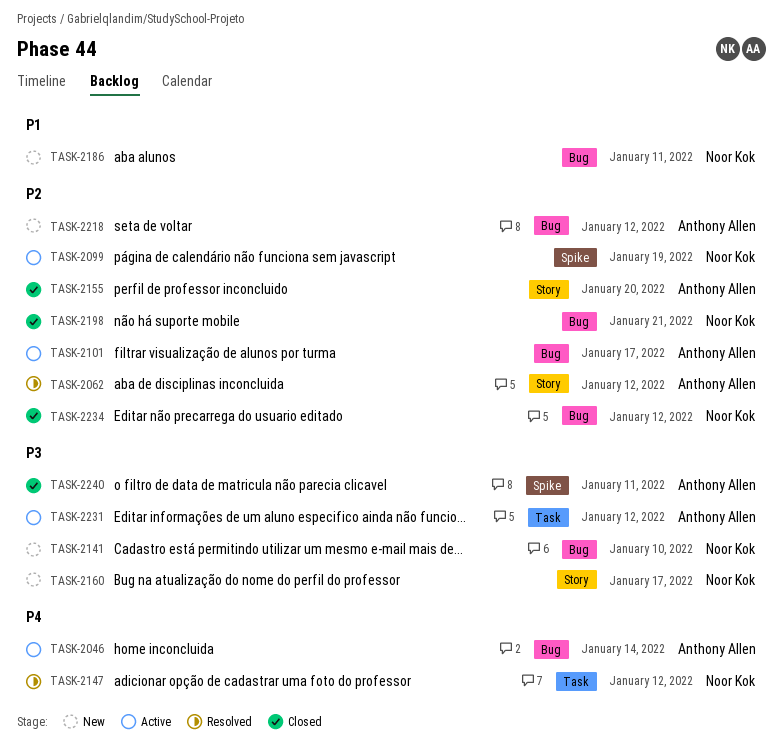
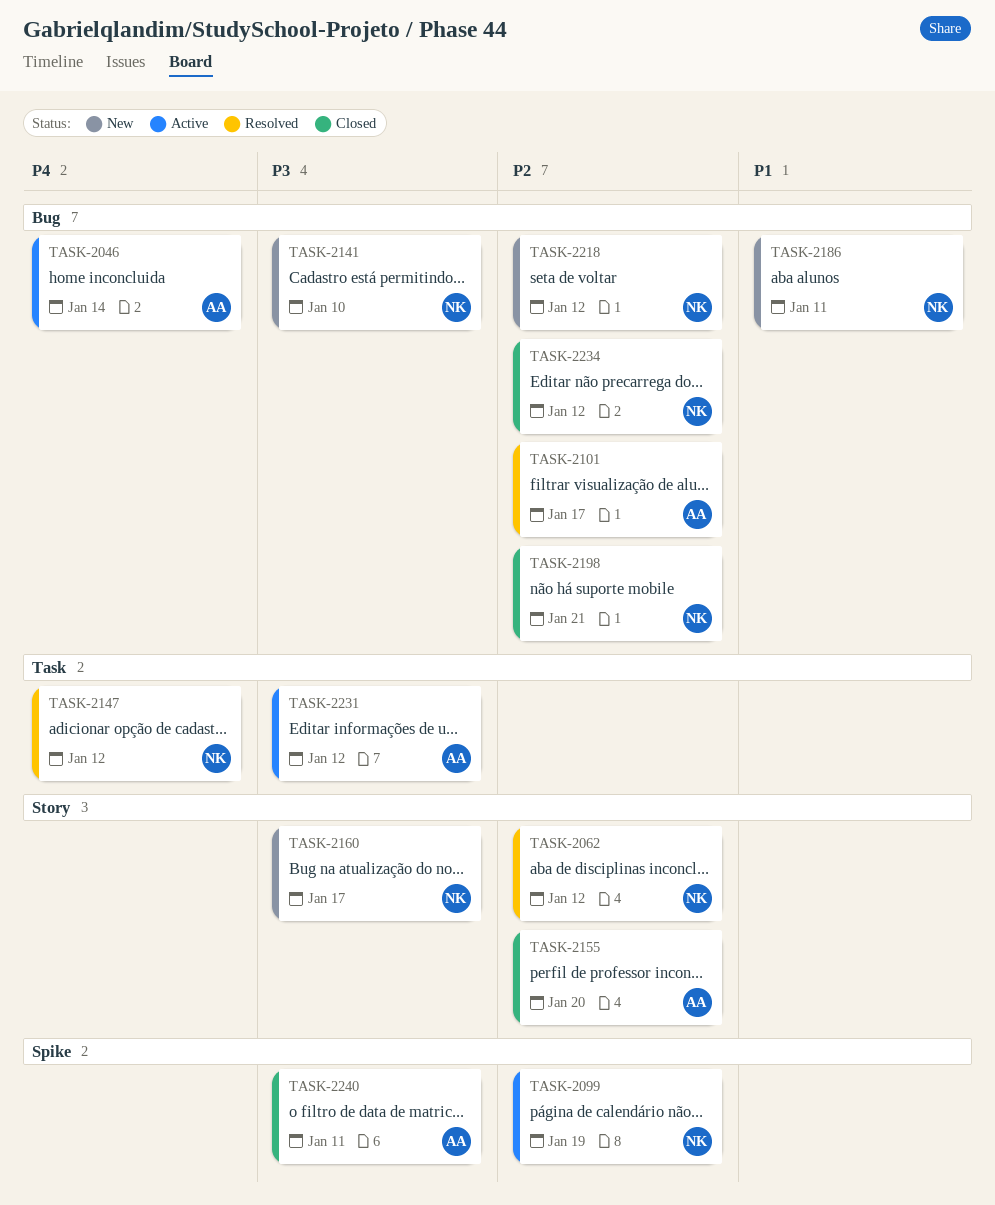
TASK-2062, owner: Anthony Allen -> Noor Kok
TASK-2101, status: Active -> Resolved
TASK-2218, owner: Anthony Allen -> Noor Kok

